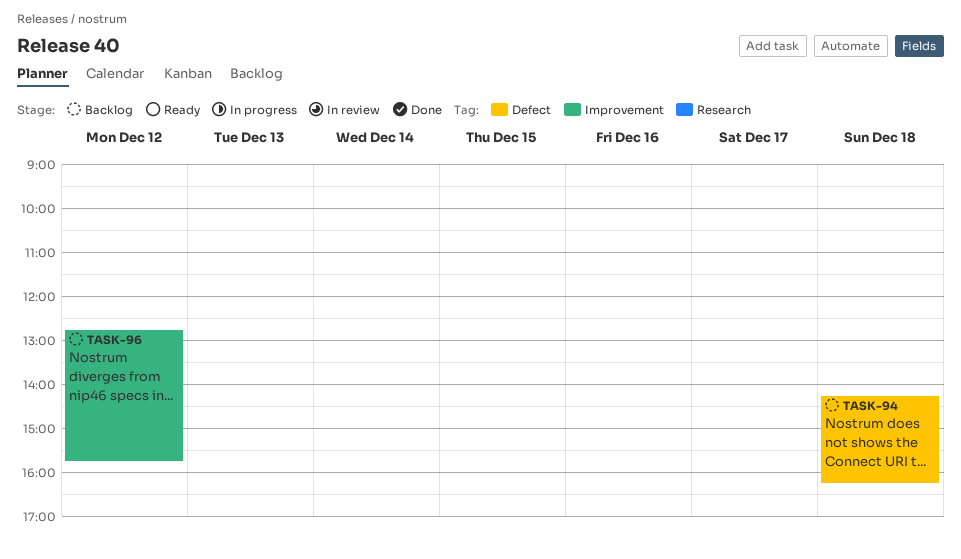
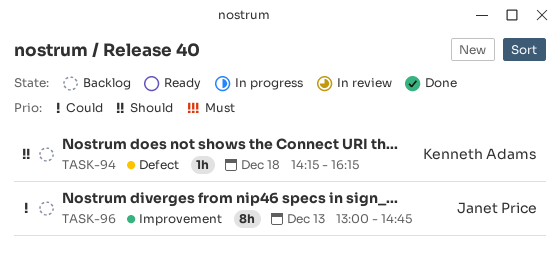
TASK-96, day: Dec 12 -> Dec 13
TASK-96, begins: 12:45 -> 13:00
TASK-96, ends: 15:45 -> 14:45

